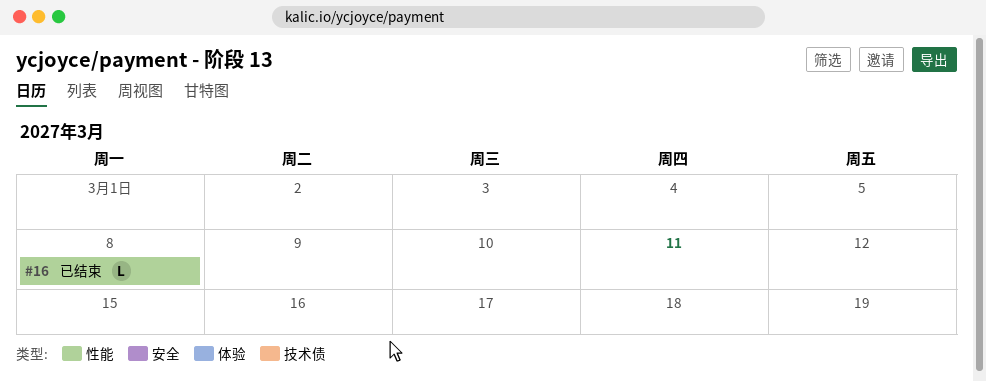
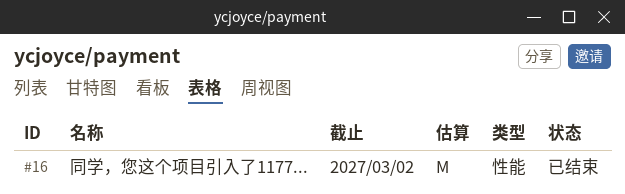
#16, estimate: L -> M
#16, due: Mar 8 -> Mar 2

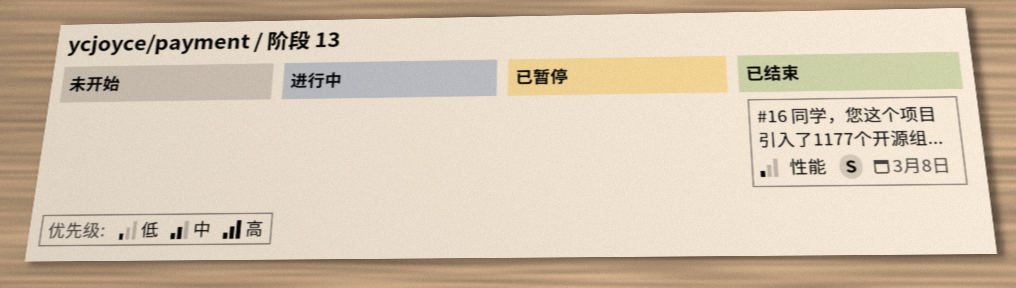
#16, estimate: M -> S
#16, due: Mar 2 -> Mar 8

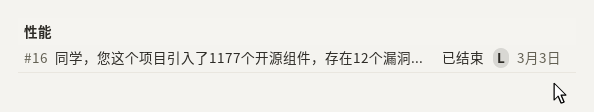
#16, estimate: S -> L
#16, due: Mar 8 -> Mar 3

